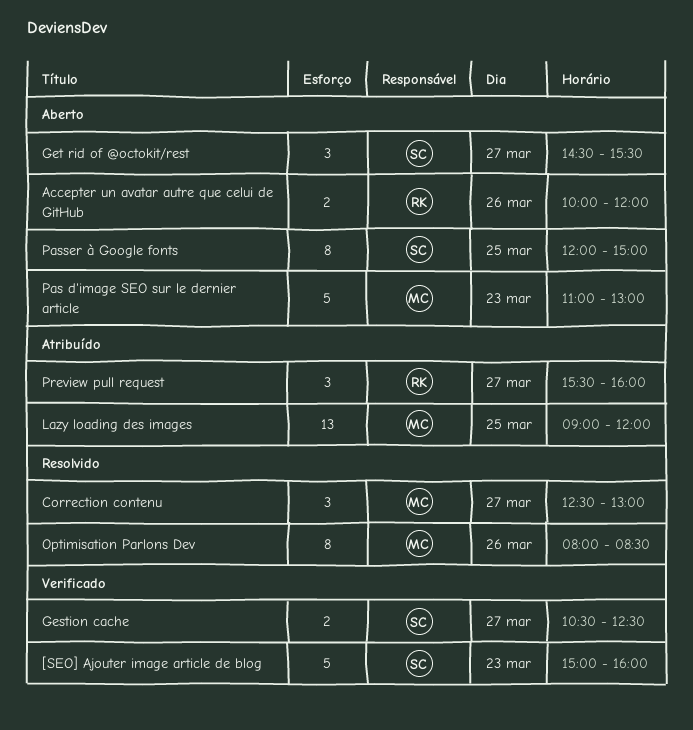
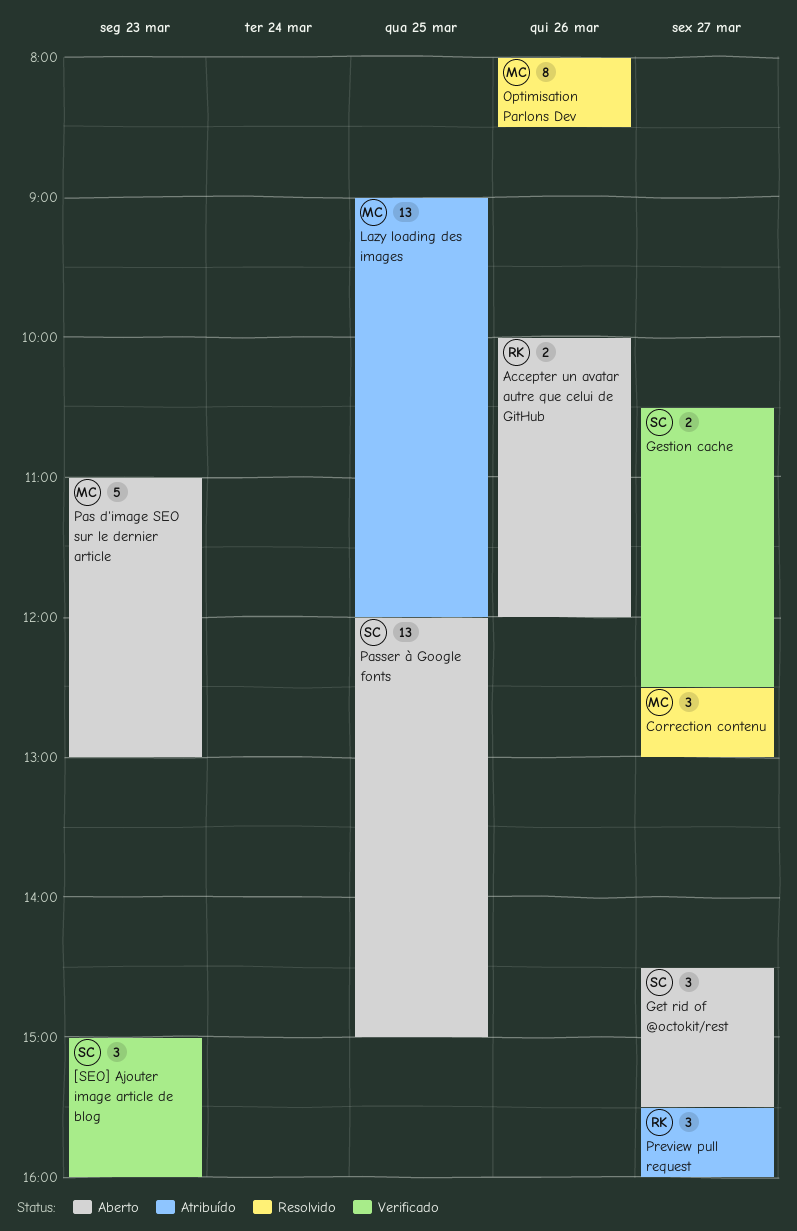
[SEO] Ajouter image article de blog, estimate: 5 -> 3
Passer à Google fonts, estimate: 8 -> 13

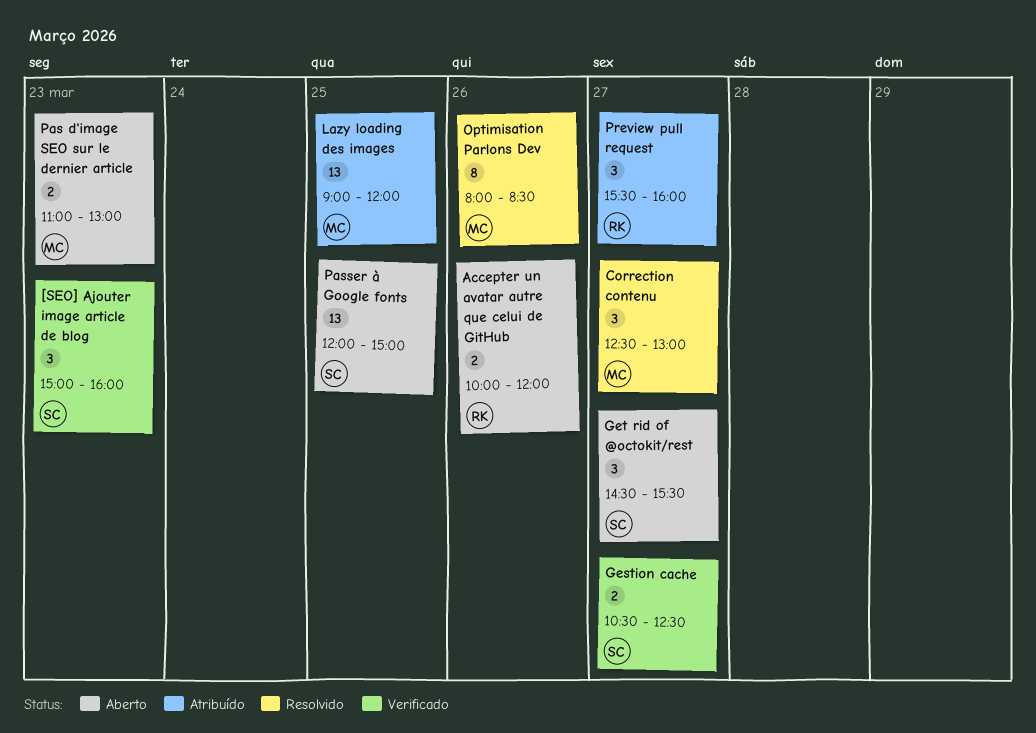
Pas d'image SEO sur le dernier article, estimate: 5 -> 2

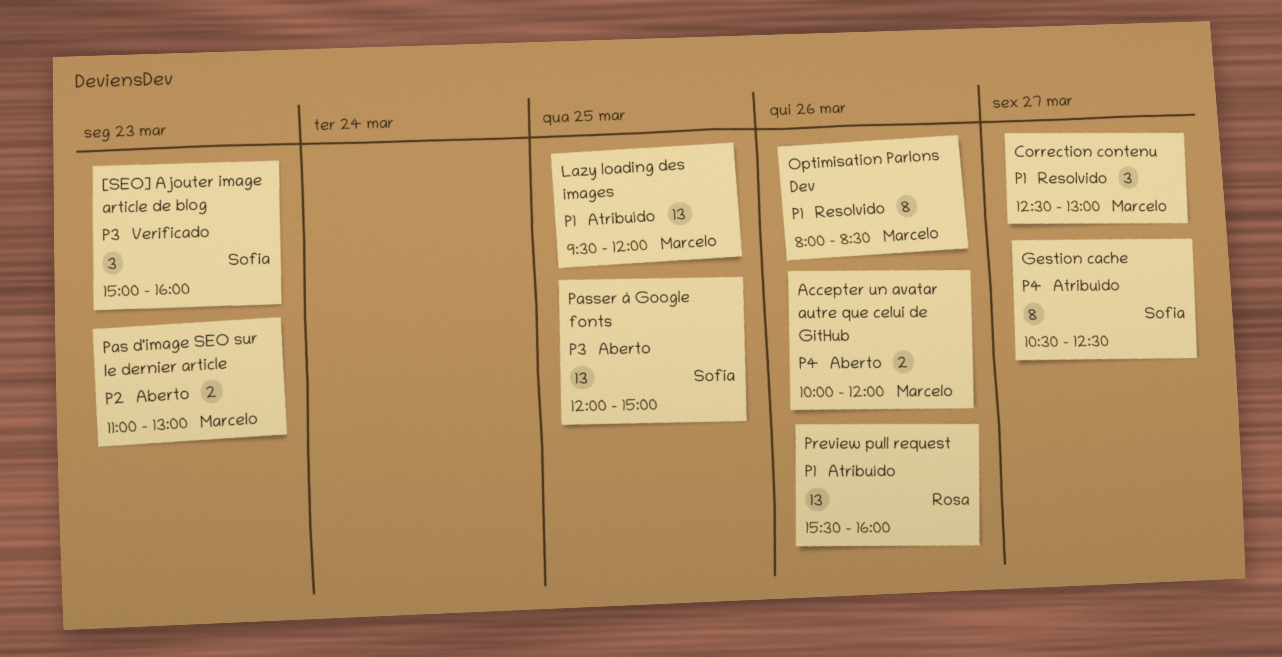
Accepter un avatar autre que celui de GitHub, owner: Rosa -> Marcelo
Gestion cache, status: Verificado -> Atribuído
Gestion cache, estimate: 2 -> 8
Get rid of @octokit/rest: present -> none
Lazy loading des images, begins: 09:00 -> 09:30
Preview pull request, estimate: 3 -> 13
Preview pull request, day: Mar 27 -> Mar 26

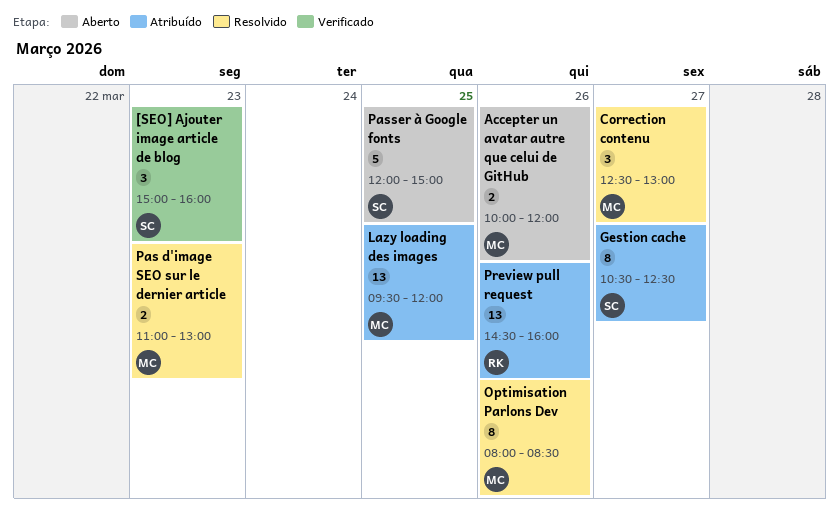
Pas d'image SEO sur le dernier article, status: Aberto -> Resolvido
Passer à Google fonts, estimate: 13 -> 5
Preview pull request, begins: 15:30 -> 14:30

